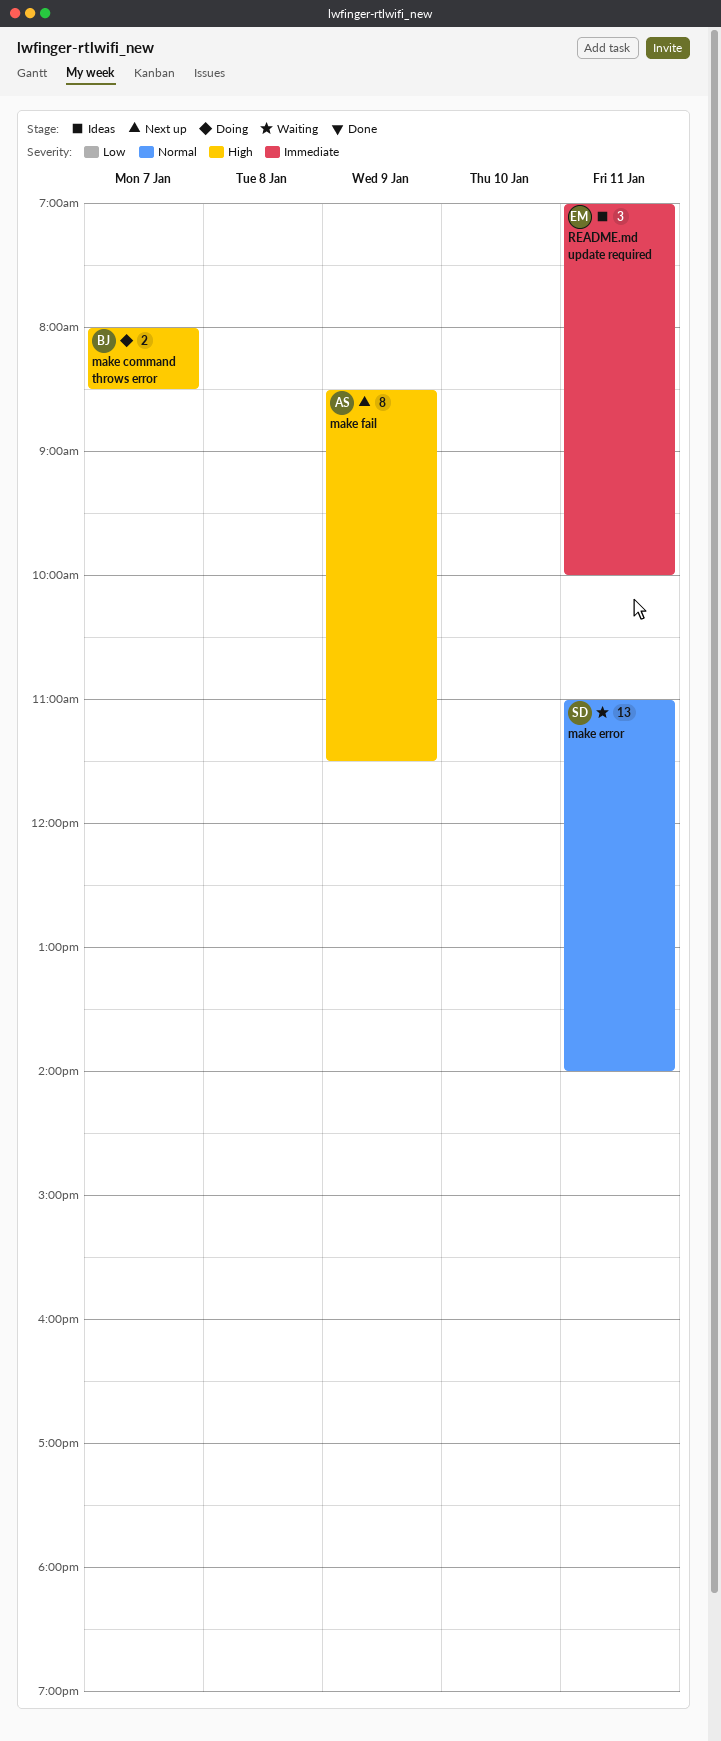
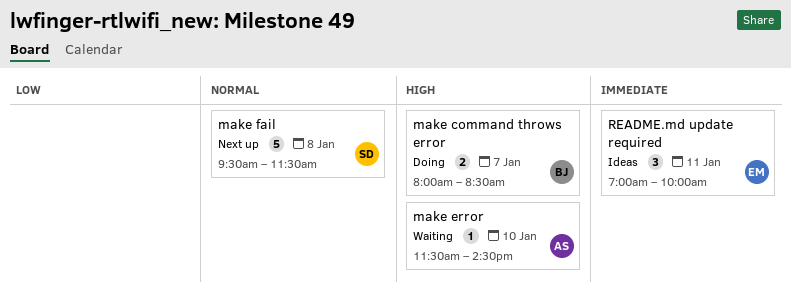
make error, owner: SD -> AS
make error, priority: Normal -> High
make error, estimate: 13 -> 1
make error, day: Jan 11 -> Jan 10
make error, begins: 11:00 -> 11:30
make error, ends: 14:00 -> 14:30
make fail, owner: AS -> SD
make fail, priority: High -> Normal
make fail, estimate: 8 -> 5
make fail, day: Jan 9 -> Jan 8
make fail, begins: 08:30 -> 09:30

